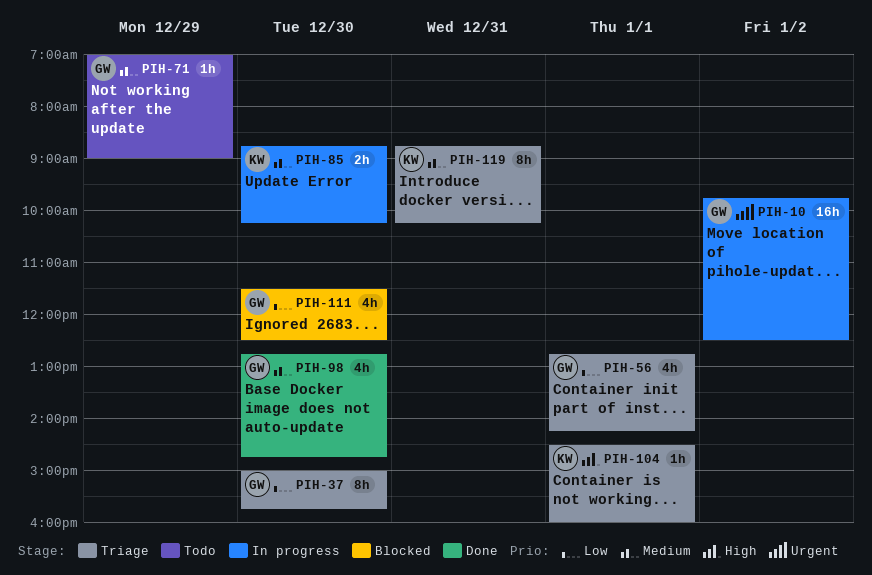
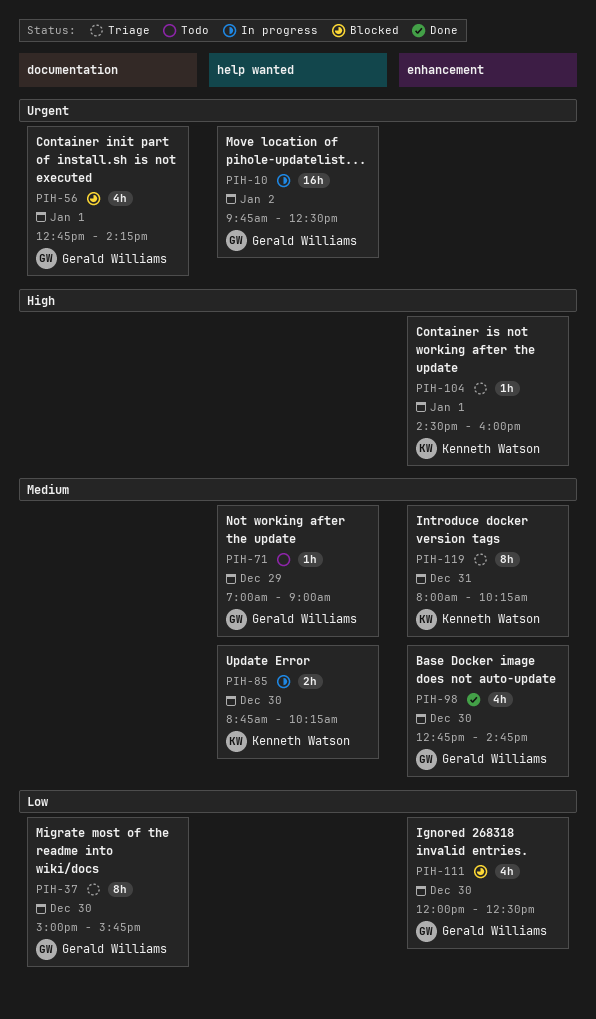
PIH-56, status: Triage -> Blocked
PIH-56, priority: Low -> Urgent
PIH-111, begins: 11:30 -> 12:00
PIH-119, begins: 08:45 -> 08:00

